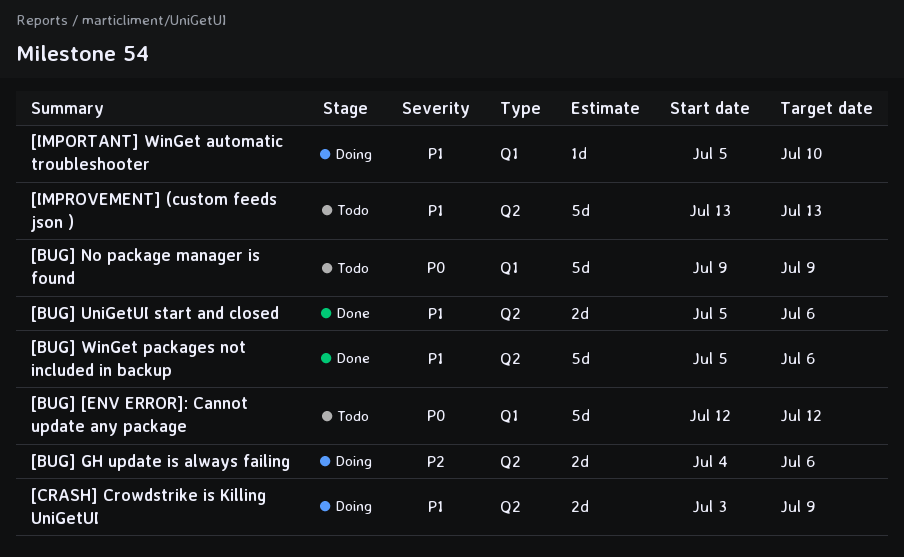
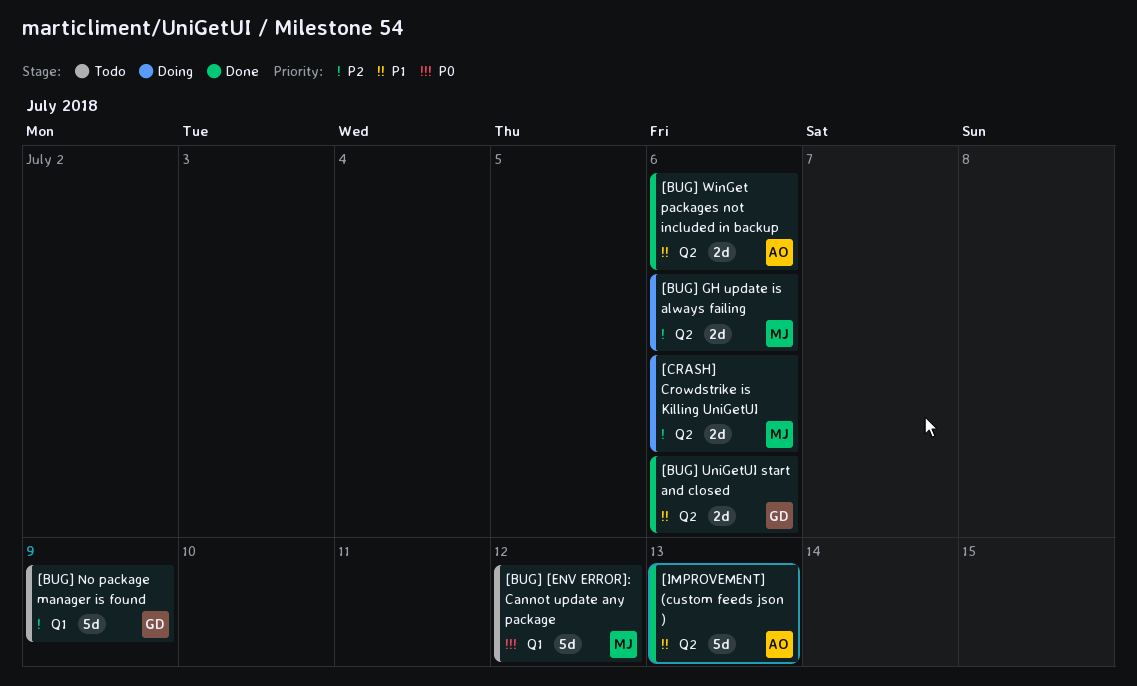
[BUG] No package manager is found, priority: P0 -> P2
[BUG] WinGet packages not included in backup, estimate: 5d -> 2d
[CRASH] Crowdstrike is Killing UniGetUI, priority: P1 -> P2
[CRASH] Crowdstrike is Killing UniGetUI, due: Jul 9 -> Jul 6
[IMPORTANT] WinGet automatic troubleshooter: present -> none
[IMPROVEMENT] (custom feeds json ), status: Todo -> Done

